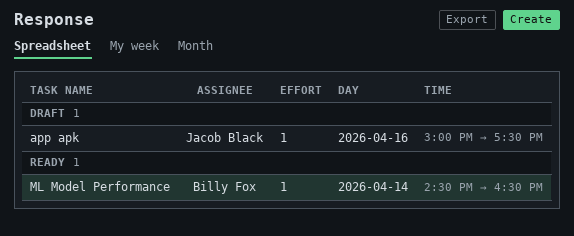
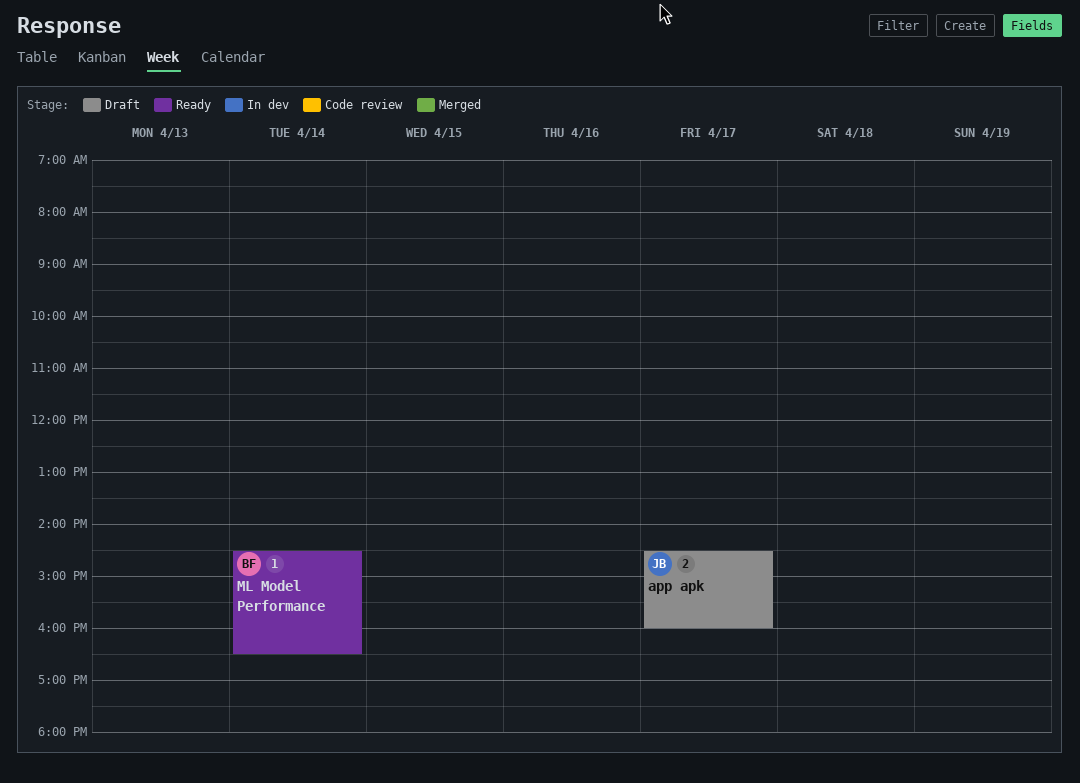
app apk, estimate: 1 -> 2
app apk, day: Apr 16 -> Apr 17
app apk, begins: 15:00 -> 14:30
app apk, ends: 17:30 -> 16:00

